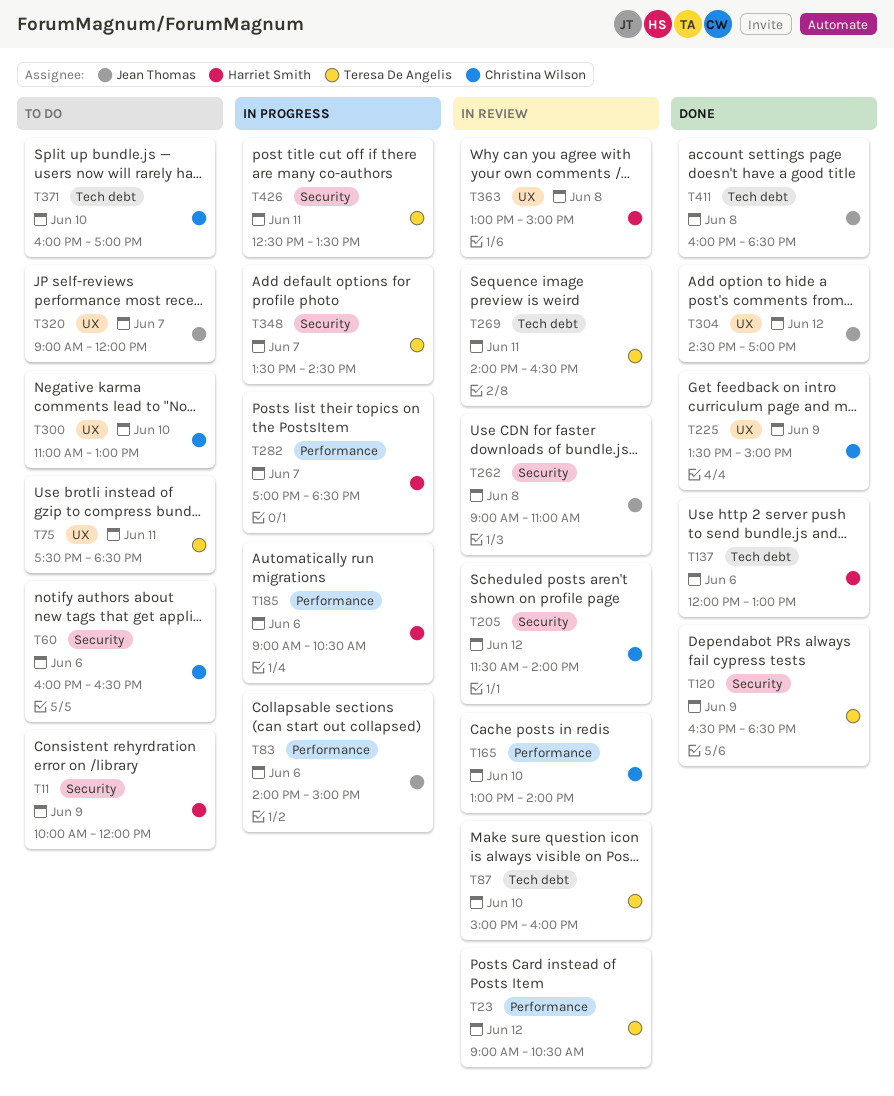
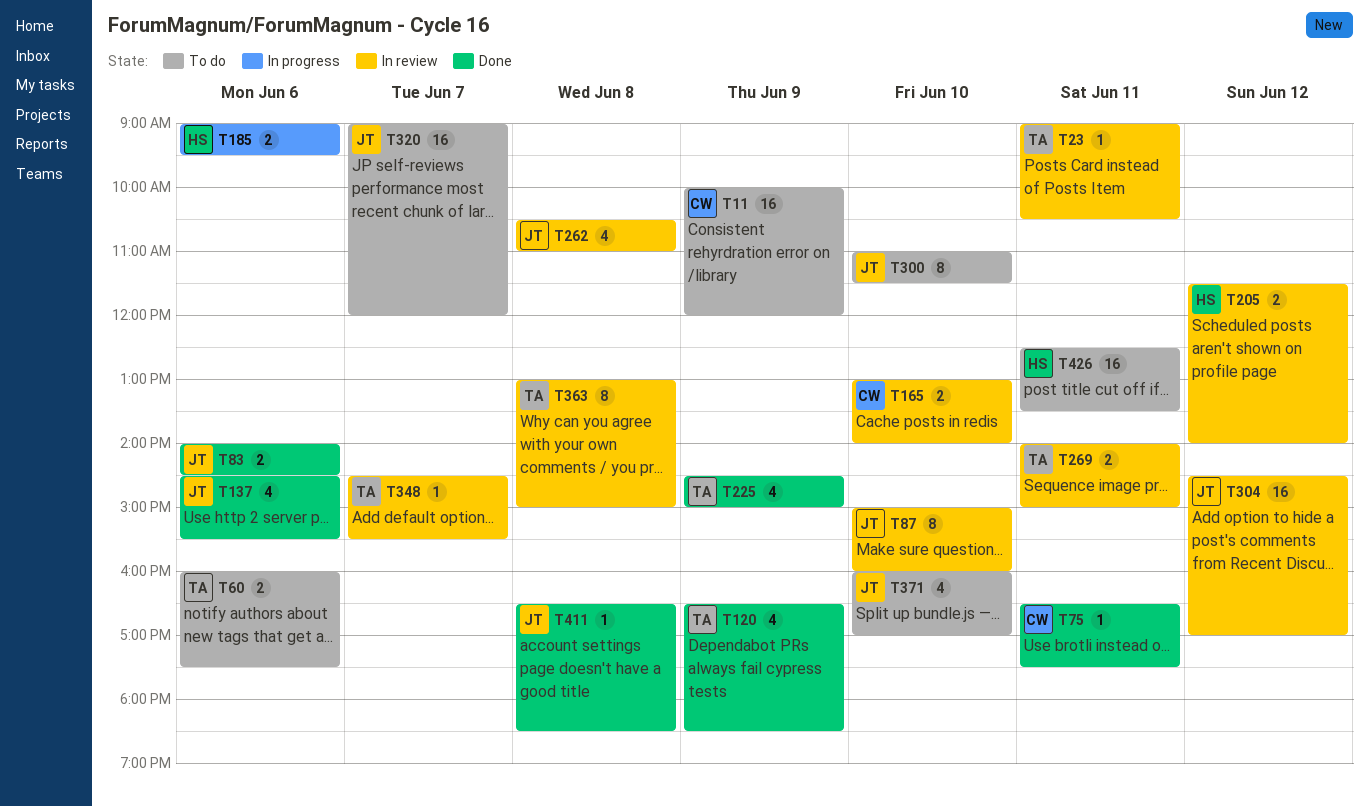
T11, owner: Harriet Smith -> Christina Wilson
T23, day: Jun 12 -> Jun 11
T60, owner: Christina Wilson -> Teresa De Angelis
T60, ends: 16:30 -> 17:30
T75, status: To do -> Done
T75, owner: Teresa De Angelis -> Christina Wilson
T75, begins: 17:30 -> 16:30
T75, ends: 18:30 -> 17:30
T83, status: In progress -> Done
T83, ends: 15:00 -> 14:30
T87, owner: Teresa De Angelis -> Jean Thomas
T137, owner: Harriet Smith -> Jean Thomas
T137, begins: 12:00 -> 14:30
T137, ends: 13:00 -> 15:30
T185, ends: 10:30 -> 09:30
T205, owner: Christina Wilson -> Harriet Smith
T225, owner: Christina Wilson -> Teresa De Angelis
T225, begins: 13:30 -> 14:30
T262, begins: 09:00 -> 10:30
T269, ends: 16:30 -> 15:00
T282: present -> none
T300, owner: Christina Wilson -> Jean Thomas
T300, ends: 13:00 -> 11:30
T304, status: Done -> In review
T348, status: In progress -> In review
T348, begins: 13:30 -> 14:30
T348, ends: 14:30 -> 15:30
T363, owner: Harriet Smith -> Teresa De Angelis
T371, owner: Christina Wilson -> Jean Thomas
T411, begins: 16:00 -> 16:30
T426, status: In progress -> To do
T426, owner: Teresa De Angelis -> Harriet Smith

